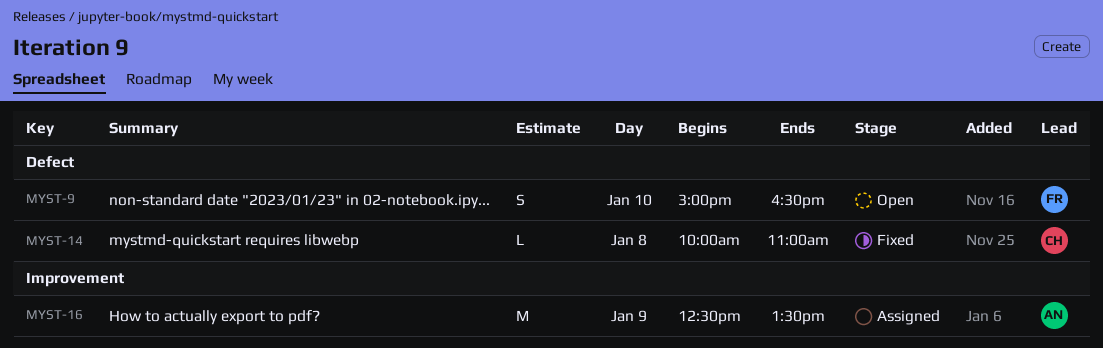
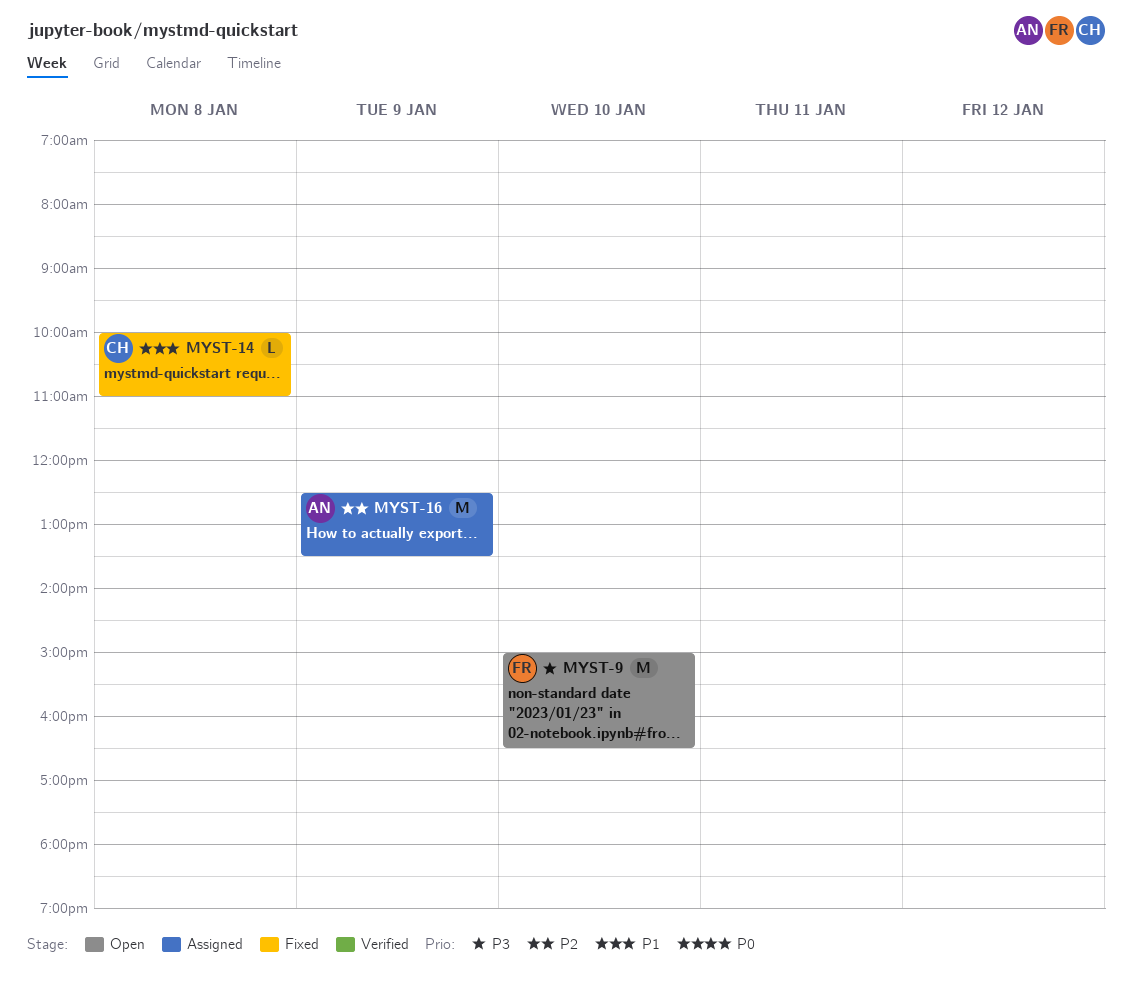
MYST-9, estimate: S -> M

